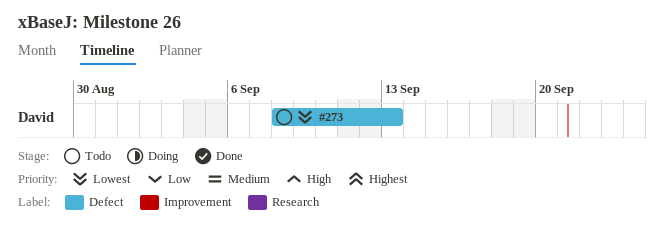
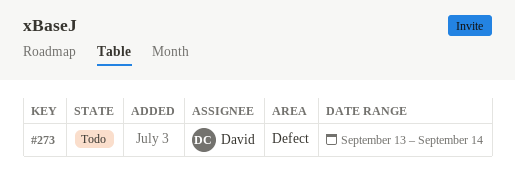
#273, start: Sep 8 -> Sep 13
#273, due: Sep 13 -> Sep 14

